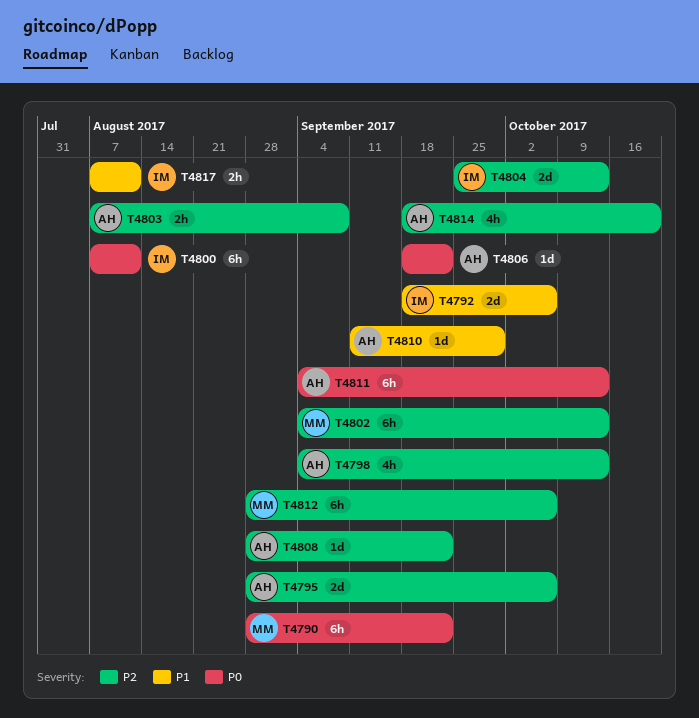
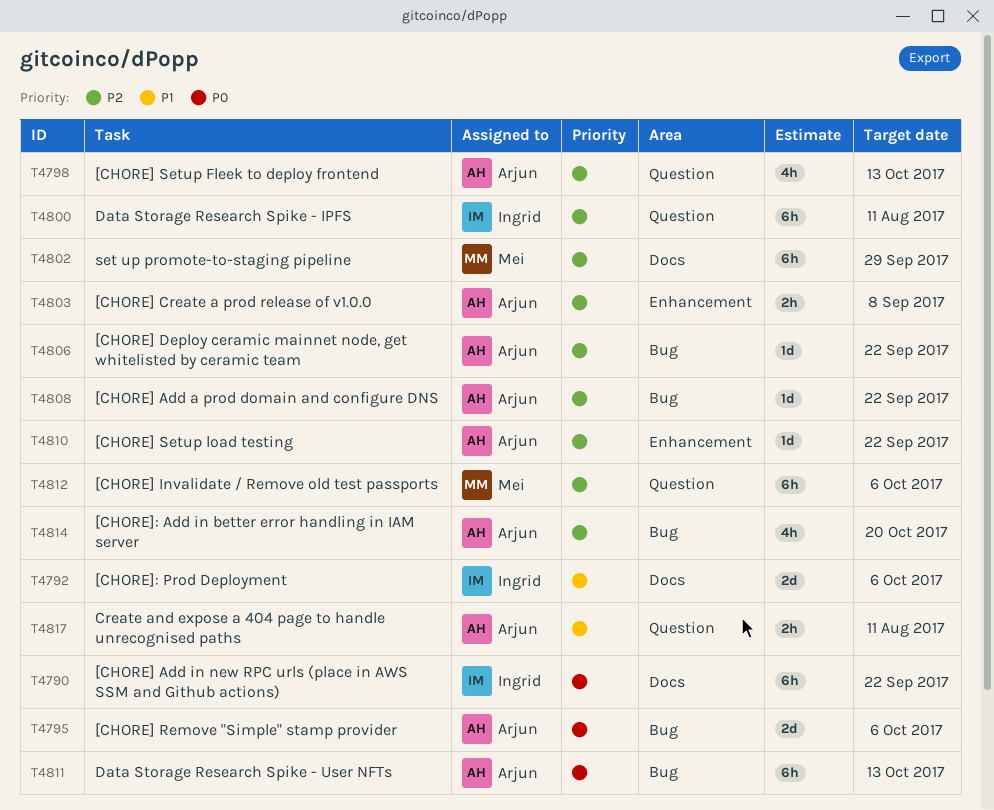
T4790, owner: Mei -> Ingrid
T4795, priority: P2 -> P0
T4800, priority: P0 -> P2
T4802, due: Oct 13 -> Sep 29
T4804: present -> none
T4806, priority: P0 -> P2
T4810, priority: P1 -> P2
T4810, due: Sep 29 -> Sep 22
T4817, owner: Ingrid -> Arjun

